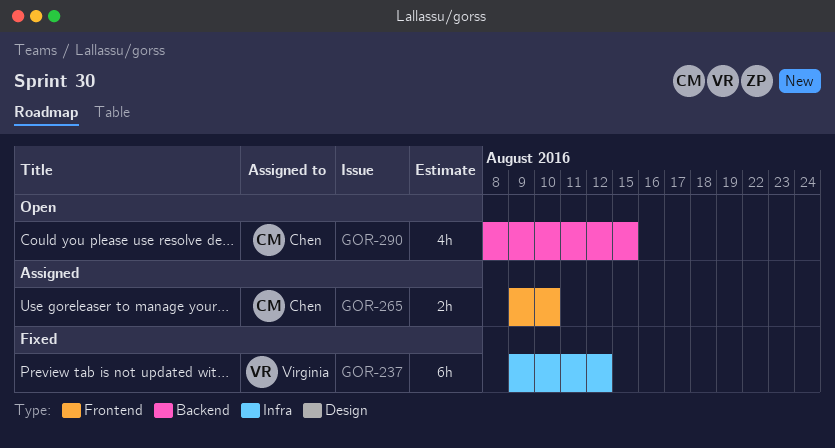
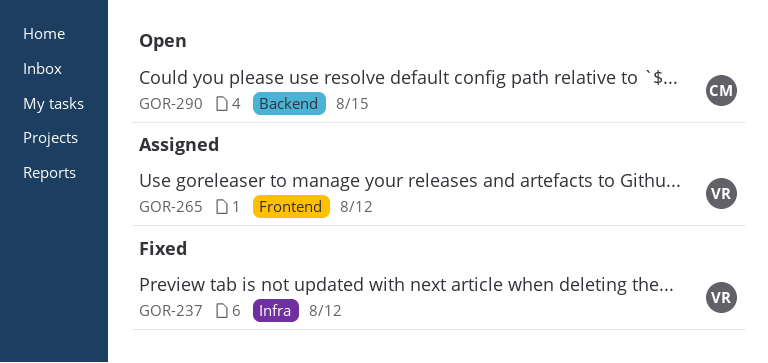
GOR-265, owner: Chen -> Virginia
GOR-265, due: Aug 10 -> Aug 12

